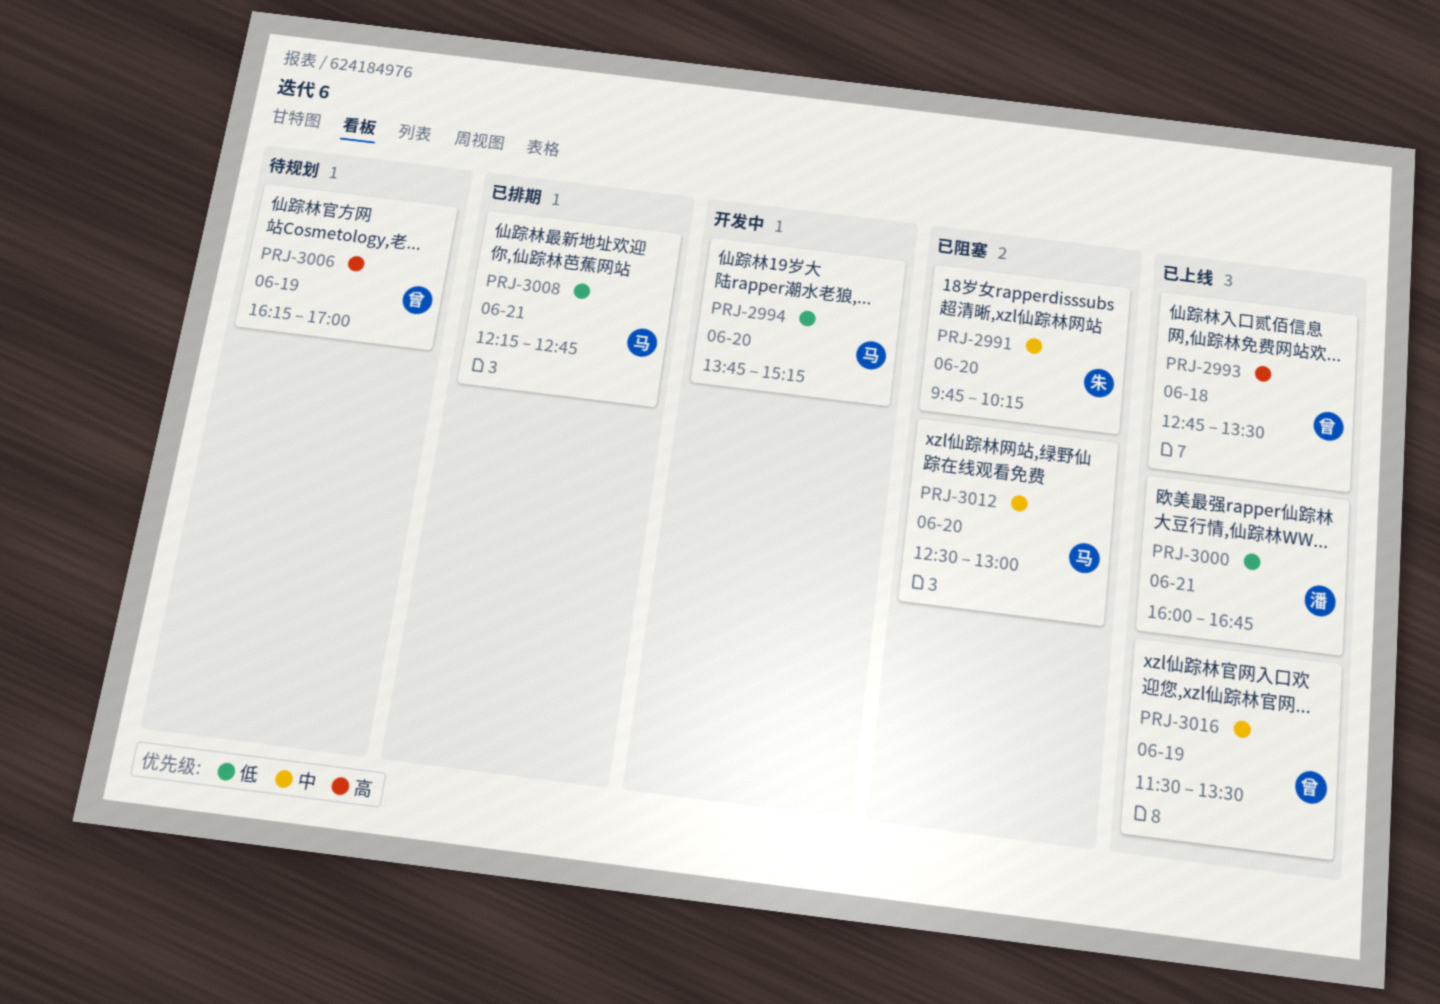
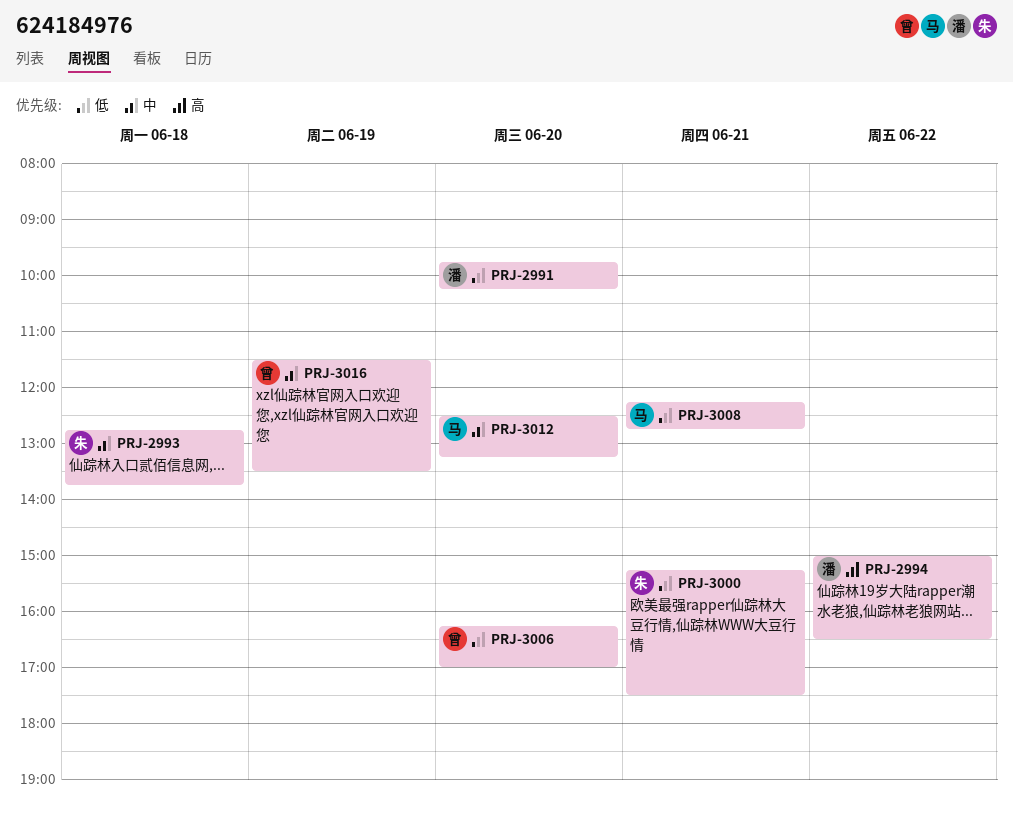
PRJ-2991, owner: 朱 -> 潘
PRJ-2991, priority: 中 -> 低
PRJ-2993, owner: 曾 -> 朱
PRJ-2993, priority: 高 -> 中
PRJ-2993, ends: 13:30 -> 13:45
PRJ-2994, owner: 马 -> 潘
PRJ-2994, priority: 低 -> 高
PRJ-2994, day: Jun 20 -> Jun 22
PRJ-2994, begins: 13:45 -> 15:00
PRJ-2994, ends: 15:15 -> 16:30
PRJ-3000, owner: 潘 -> 朱
PRJ-3000, begins: 16:00 -> 15:15
PRJ-3000, ends: 16:45 -> 17:30
PRJ-3006, priority: 高 -> 低
PRJ-3006, day: Jun 19 -> Jun 20
PRJ-3012, ends: 13:00 -> 13:15

